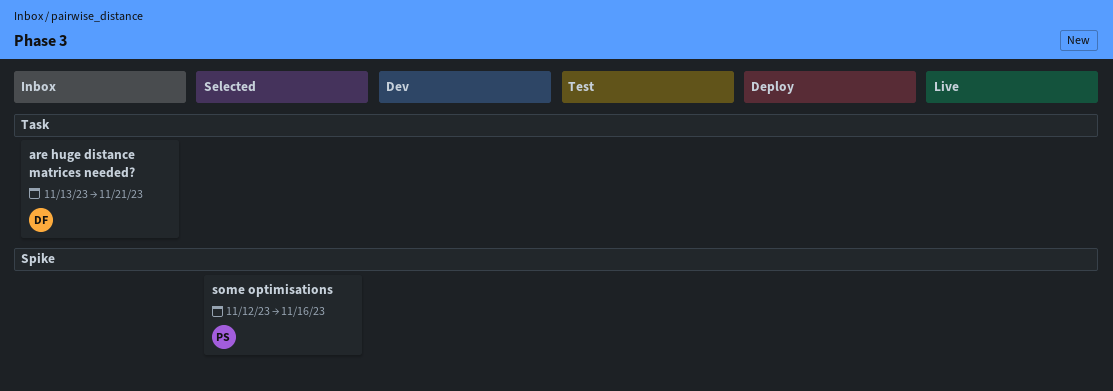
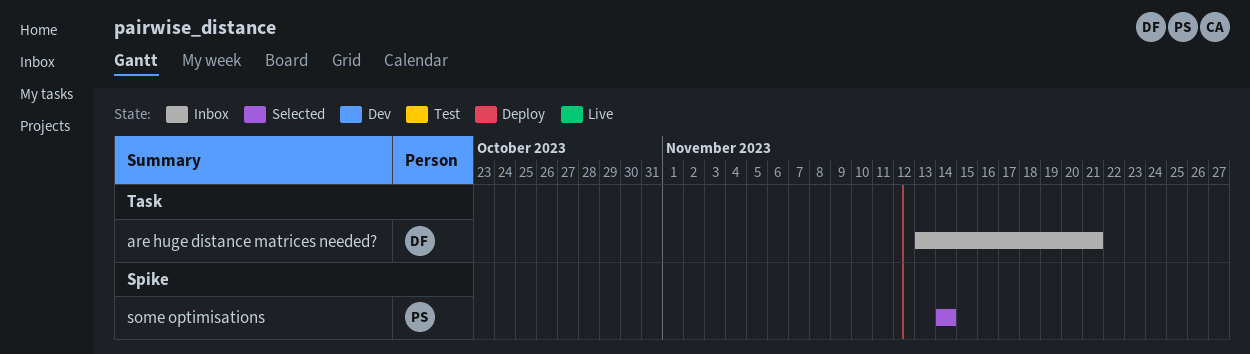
some optimisations, start: Nov 12 -> Nov 14
some optimisations, due: Nov 16 -> Nov 14

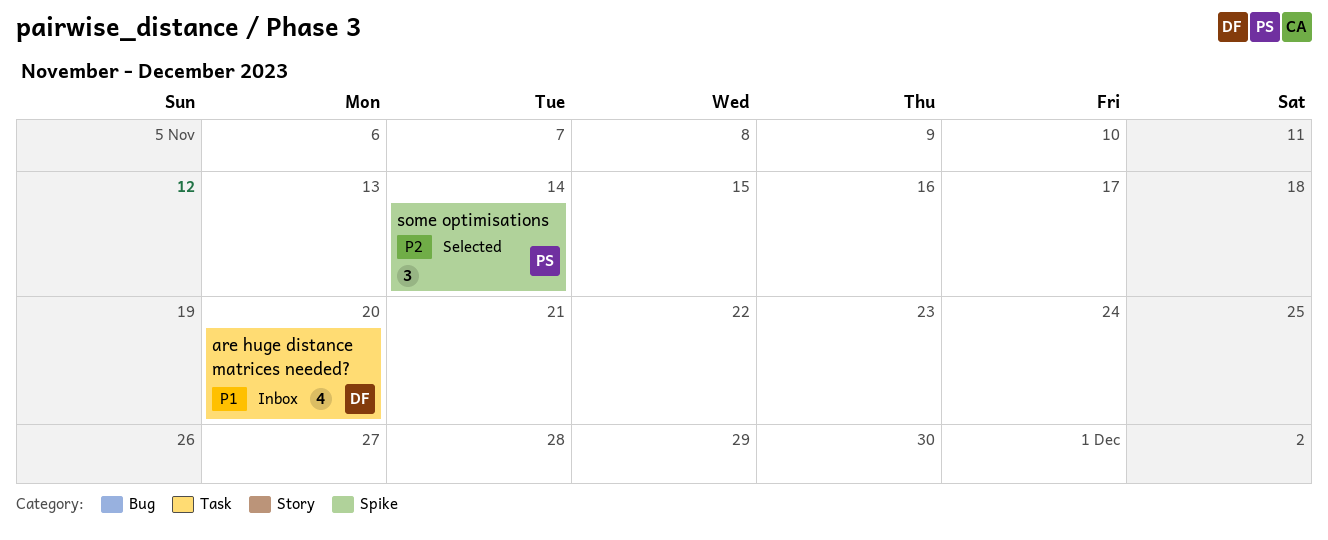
are huge distance matrices needed?, due: Nov 21 -> Nov 20

